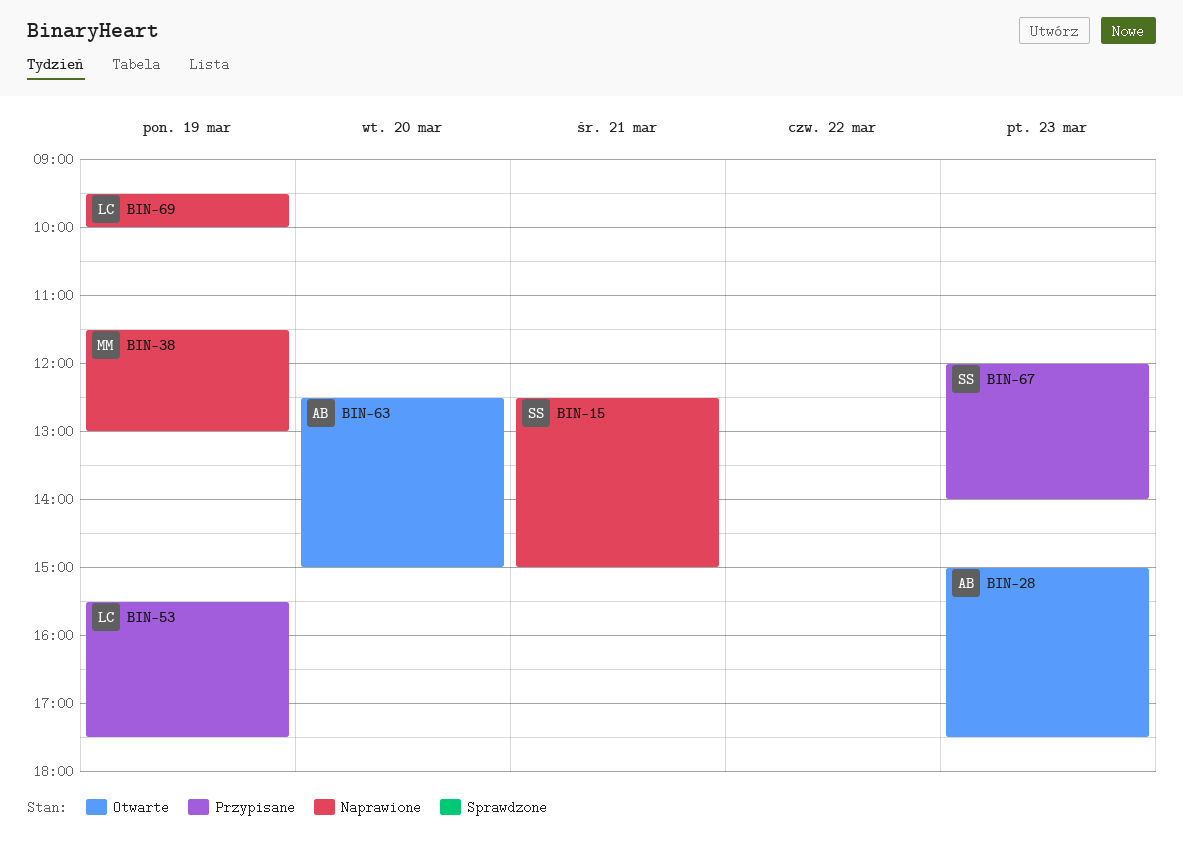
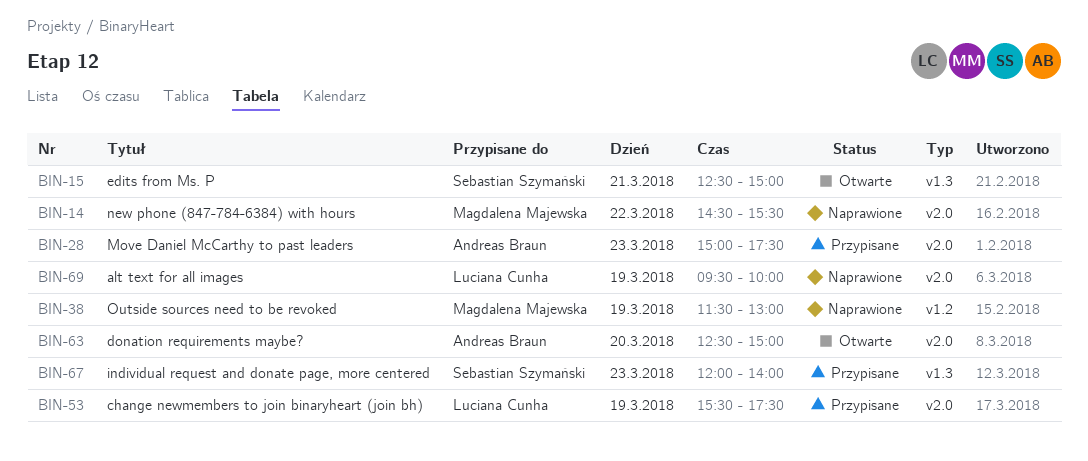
BIN-14: none -> present
BIN-15, status: Naprawione -> Otwarte
BIN-28, status: Otwarte -> Przypisane

